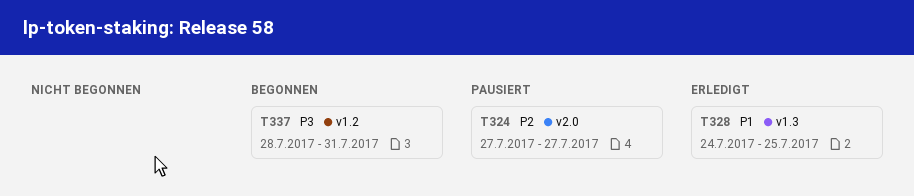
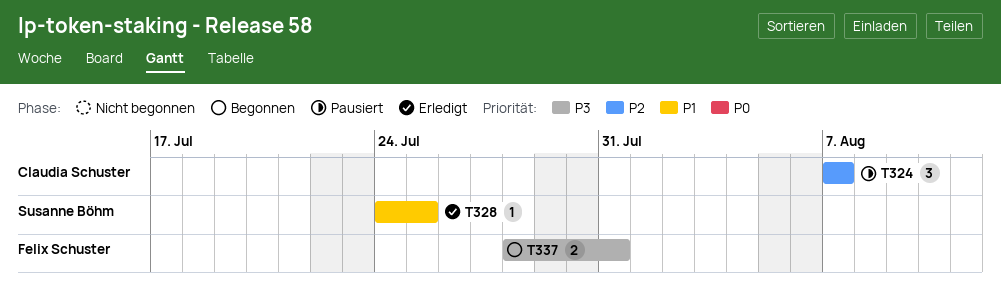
T324, start: Jul 27 -> Aug 7
T324, due: Jul 27 -> Aug 7

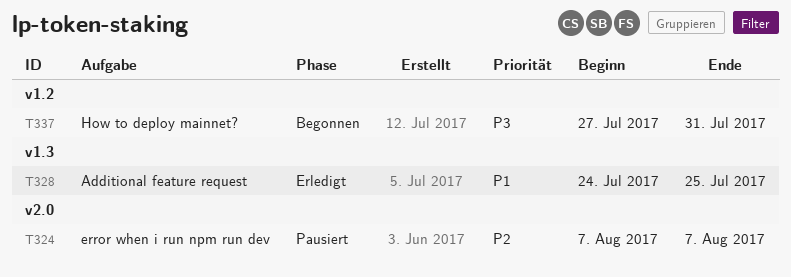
T337, start: Jul 28 -> Jul 27

